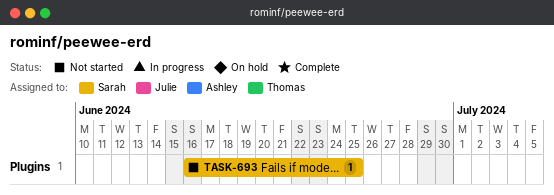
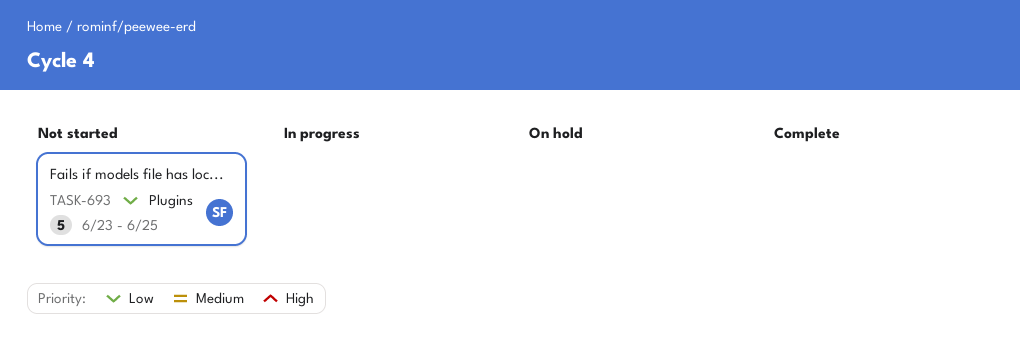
TASK-693, estimate: 1 -> 5
TASK-693, start: Jun 16 -> Jun 23

